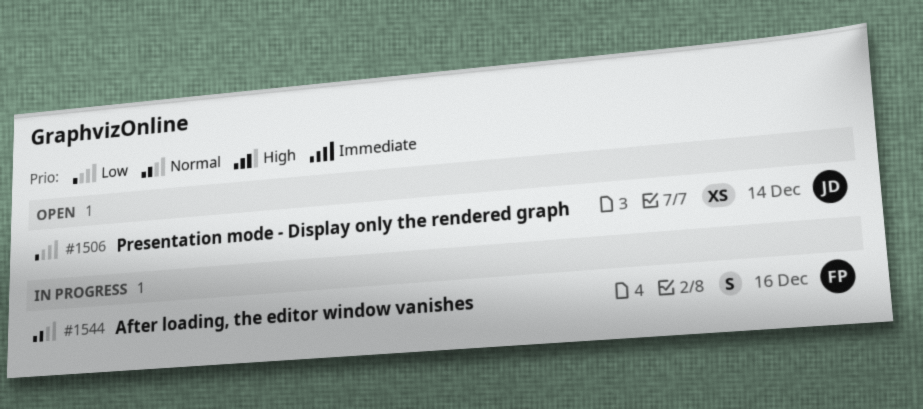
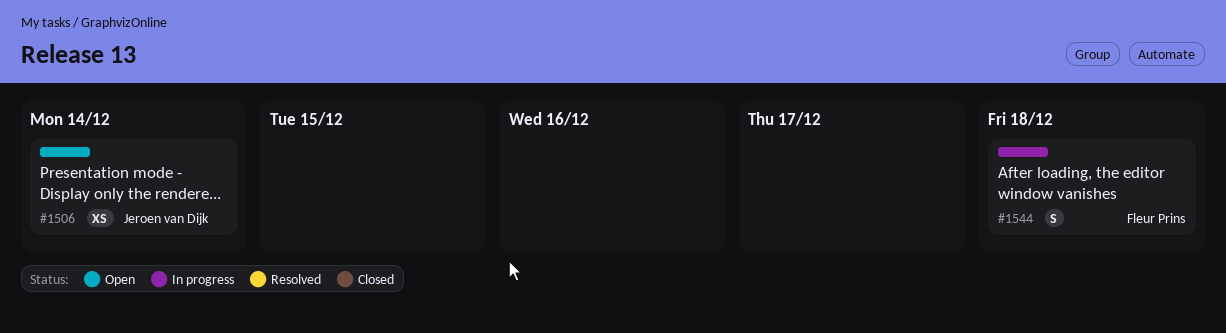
#1544, due: Dec 16 -> Dec 18

